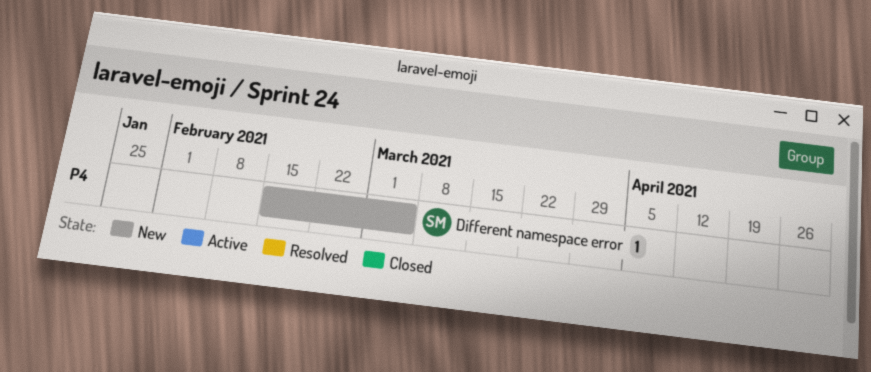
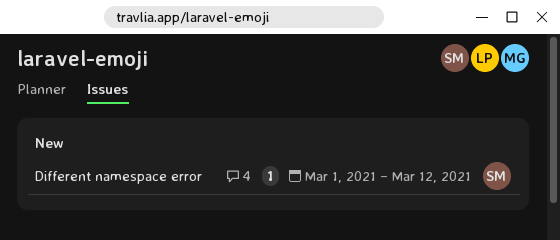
Different namespace error, start: Feb 15 -> Mar 1
Different namespace error, due: Mar 5 -> Mar 12

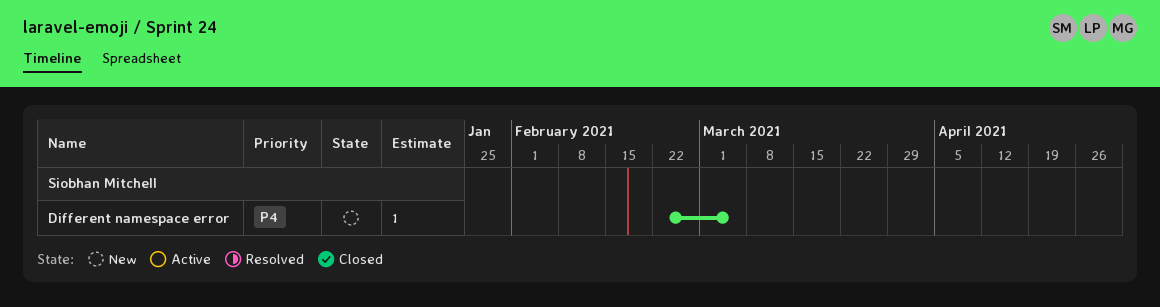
Different namespace error, start: Mar 1 -> Feb 22
Different namespace error, due: Mar 12 -> Mar 5

